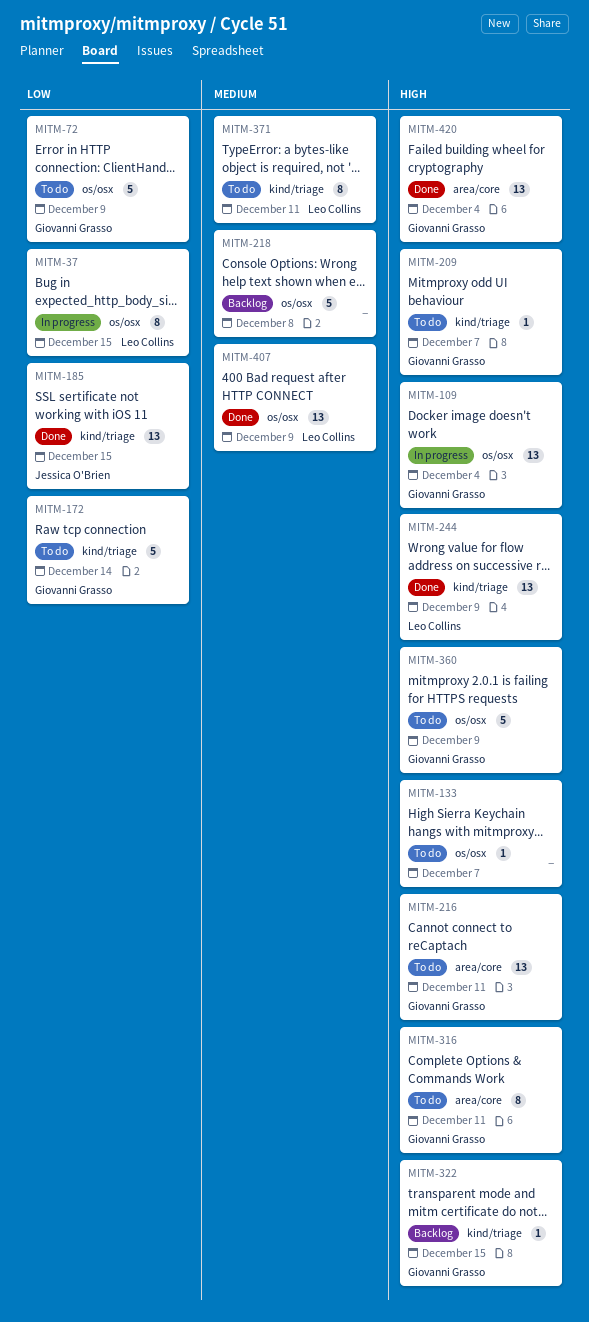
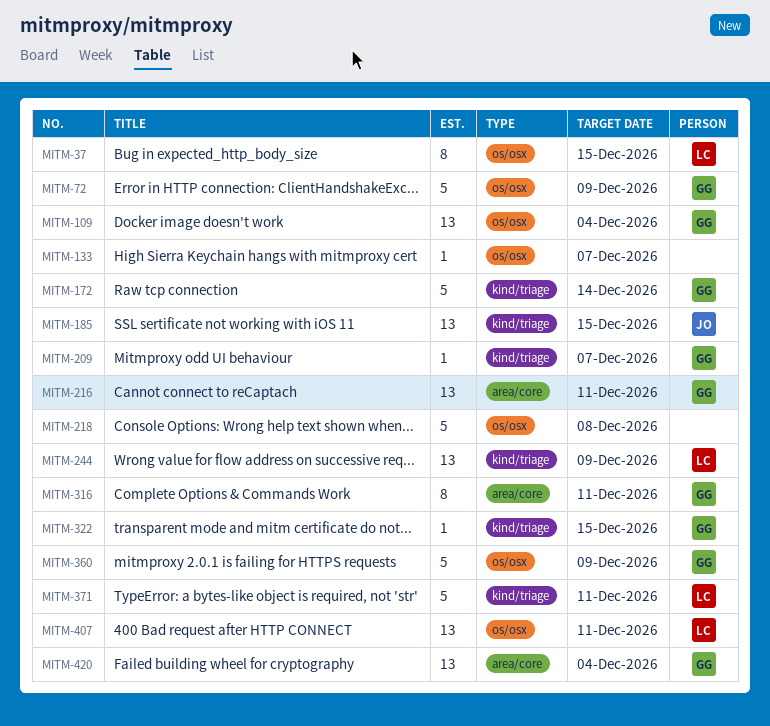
MITM-371, estimate: 8 -> 5
MITM-407, due: Dec 9 -> Dec 11

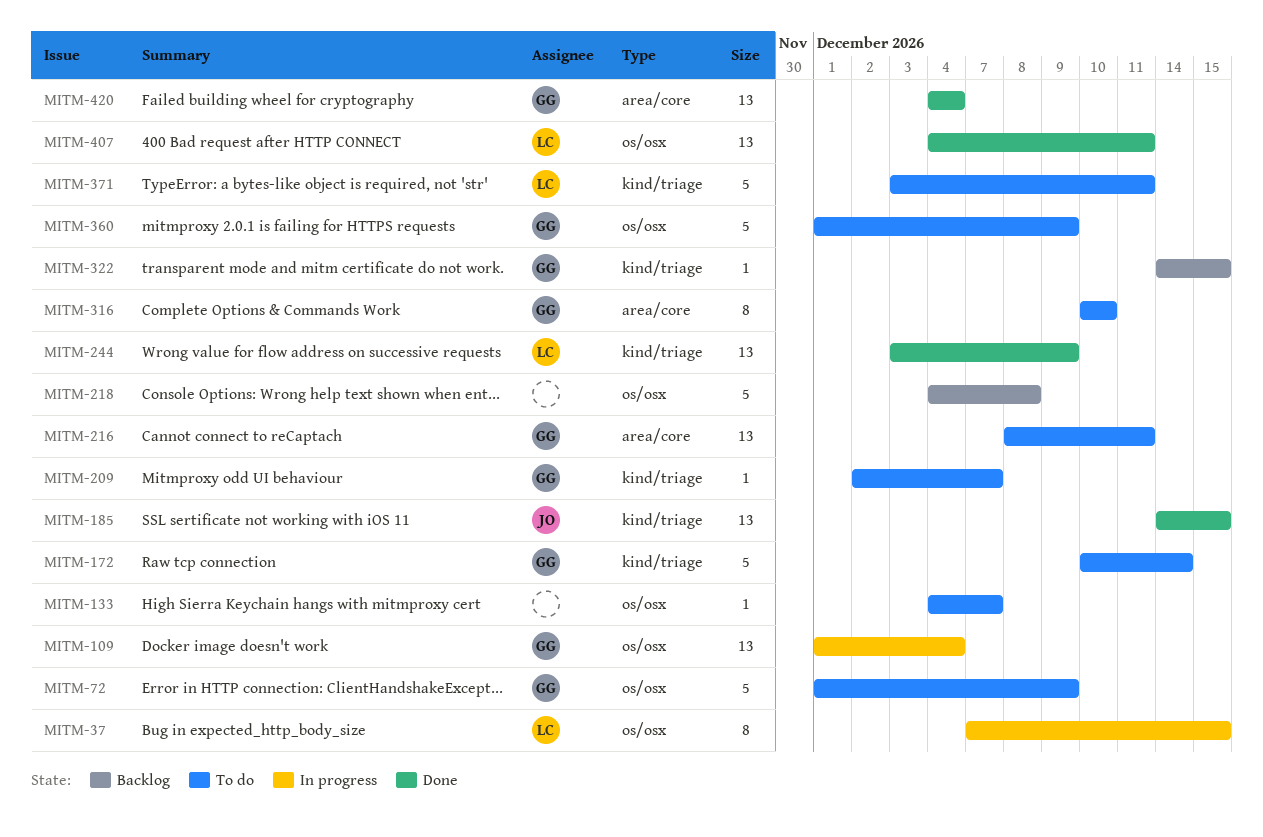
MITM-316, due: Dec 11 -> Dec 10

